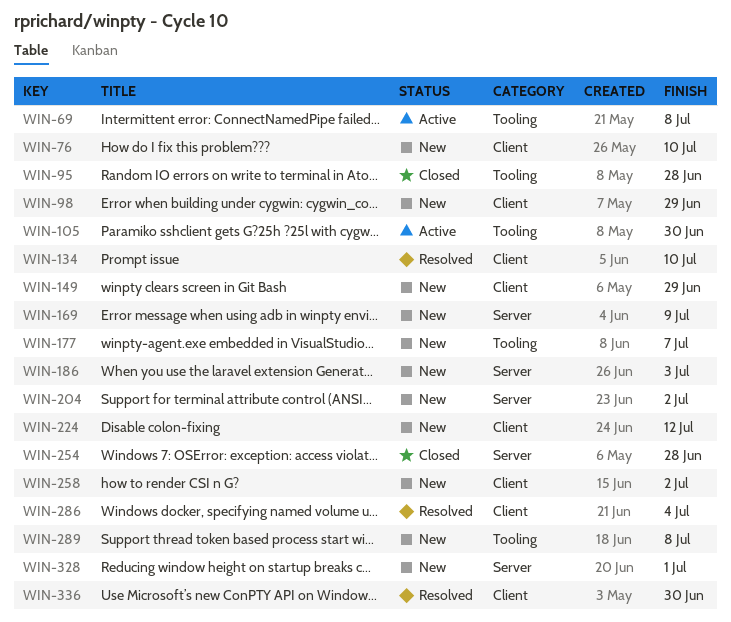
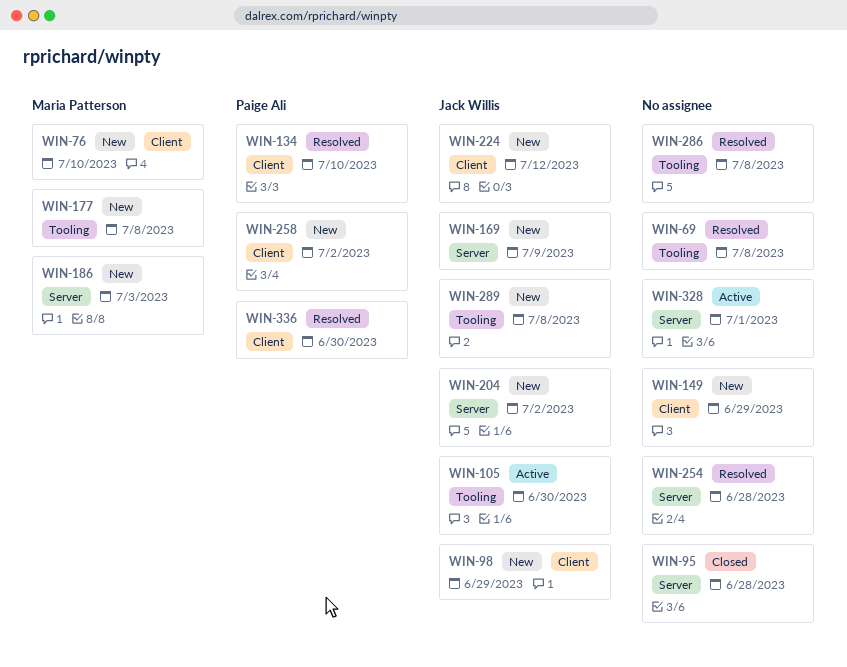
WIN-69, status: Active -> Resolved
WIN-95, label: Tooling -> Server
WIN-177, due: Jul 7 -> Jul 8
WIN-254, status: Closed -> Resolved
WIN-286, label: Client -> Tooling
WIN-286, due: Jul 4 -> Jul 8
WIN-328, status: New -> Active

